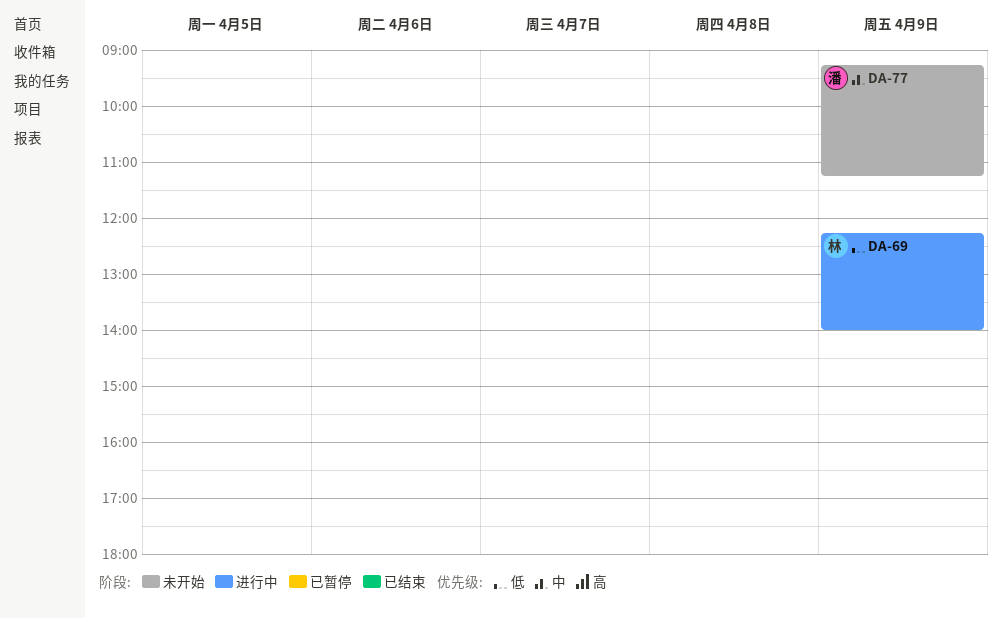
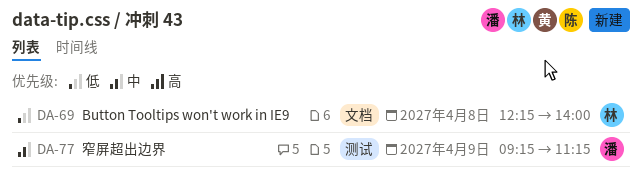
DA-69, day: Apr 9 -> Apr 8

